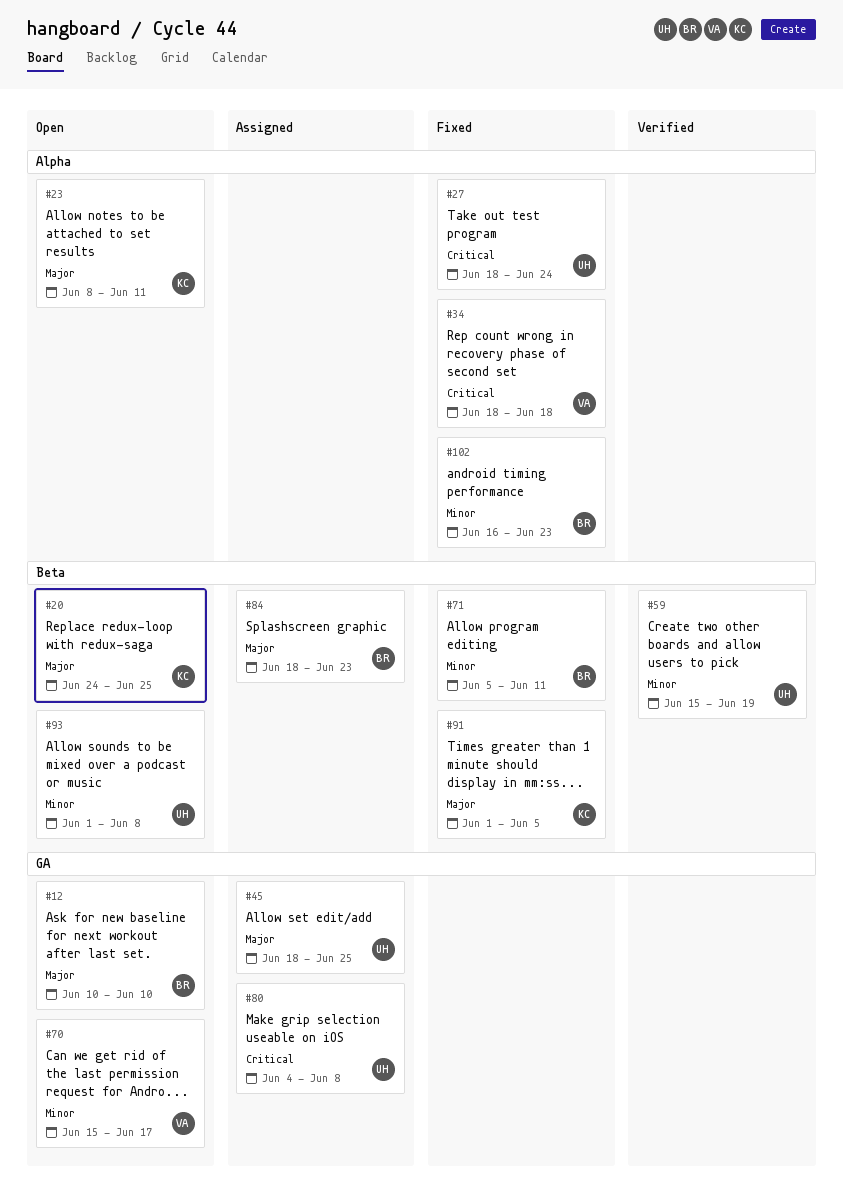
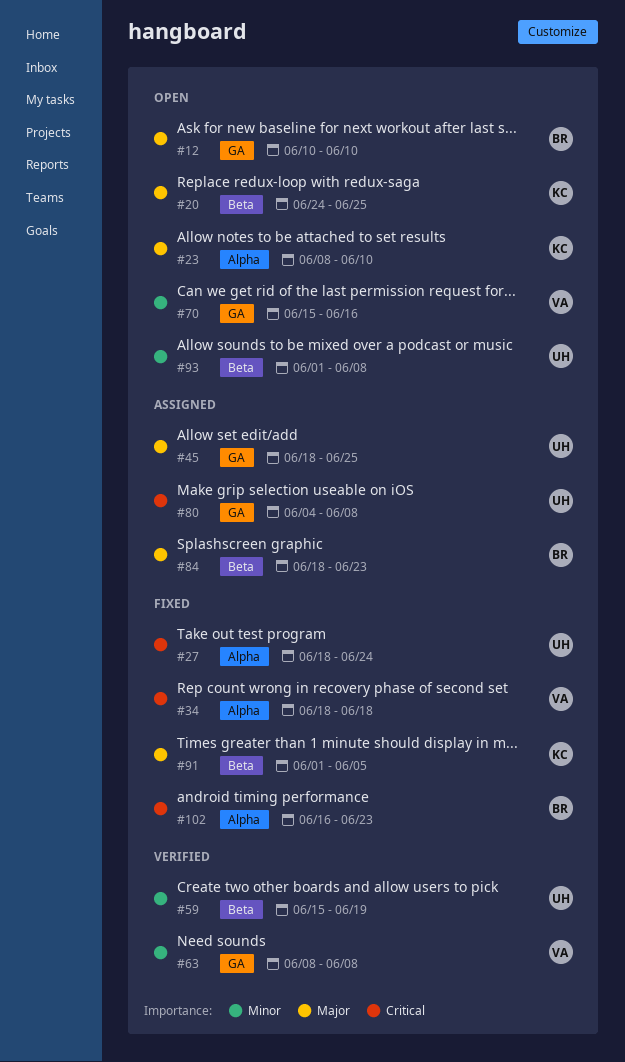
#23, due: Jun 11 -> Jun 10
#63: none -> present
#70, due: Jun 17 -> Jun 16
#71: present -> none
#102, priority: Minor -> Critical

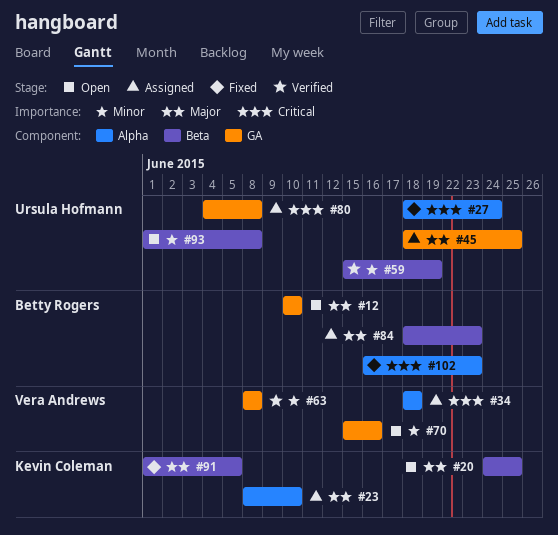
#23, status: Open -> Assigned
#34, status: Fixed -> Assigned

